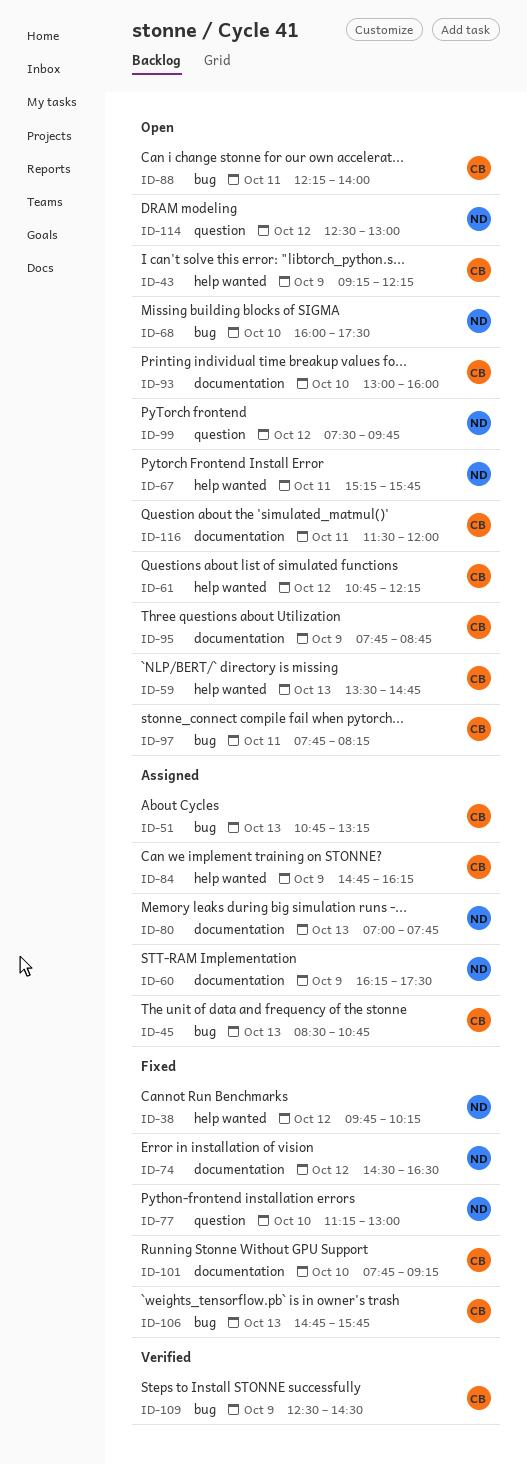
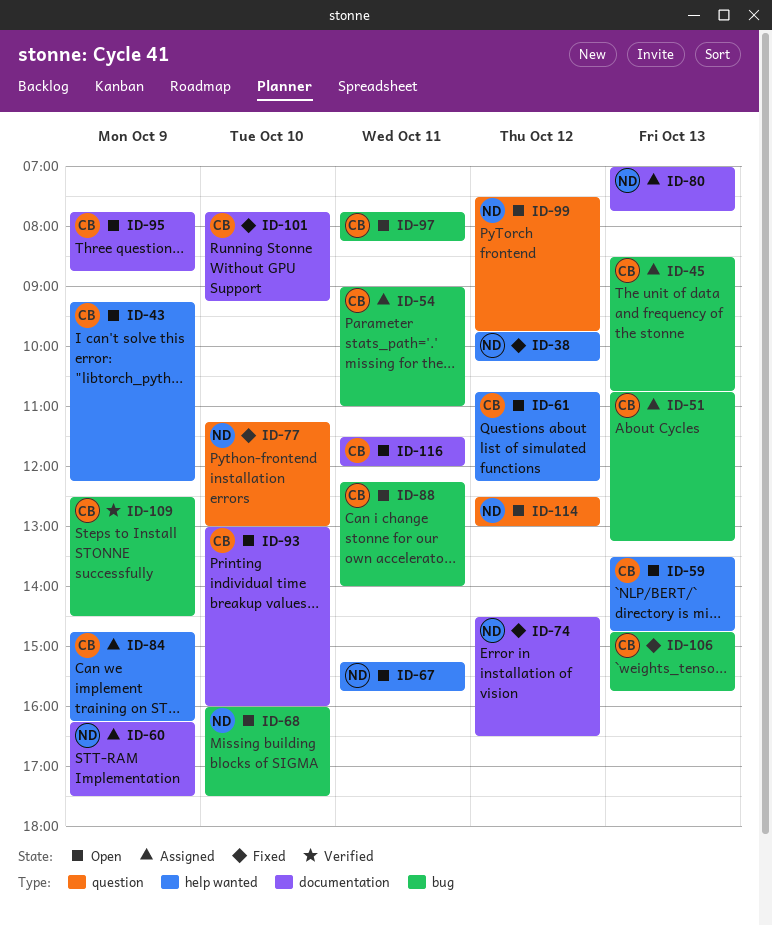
ID-54: none -> present

